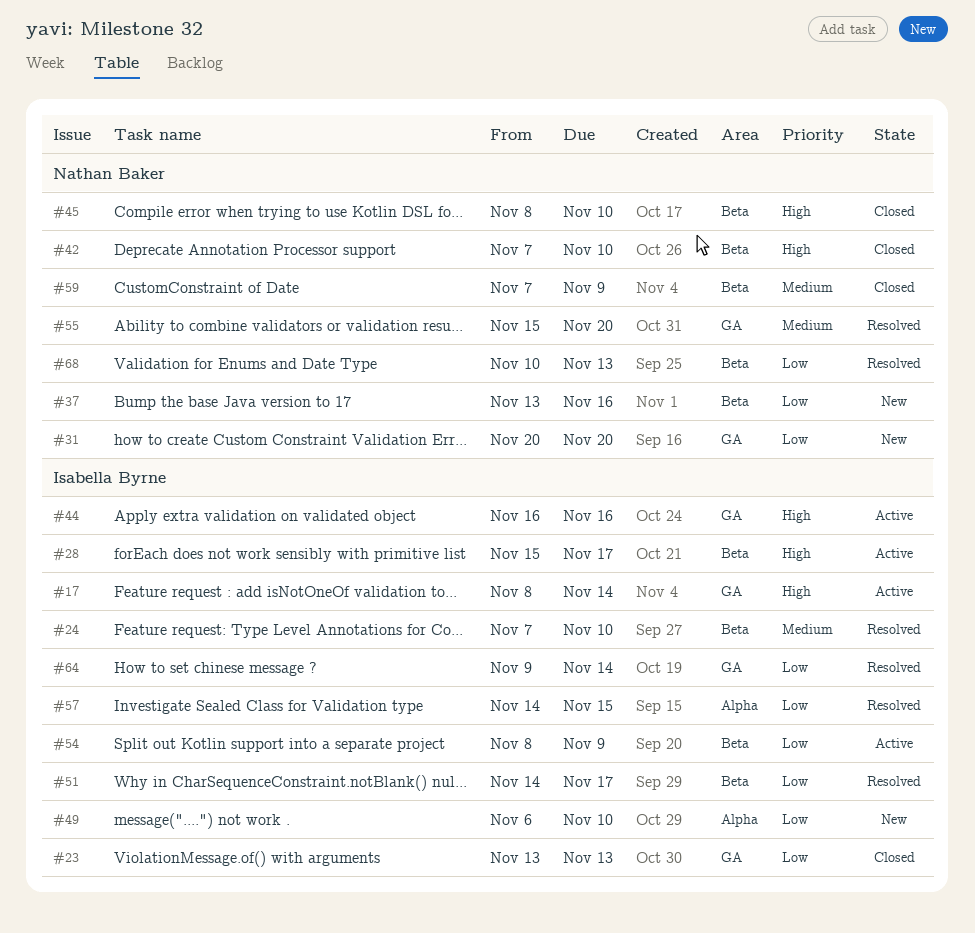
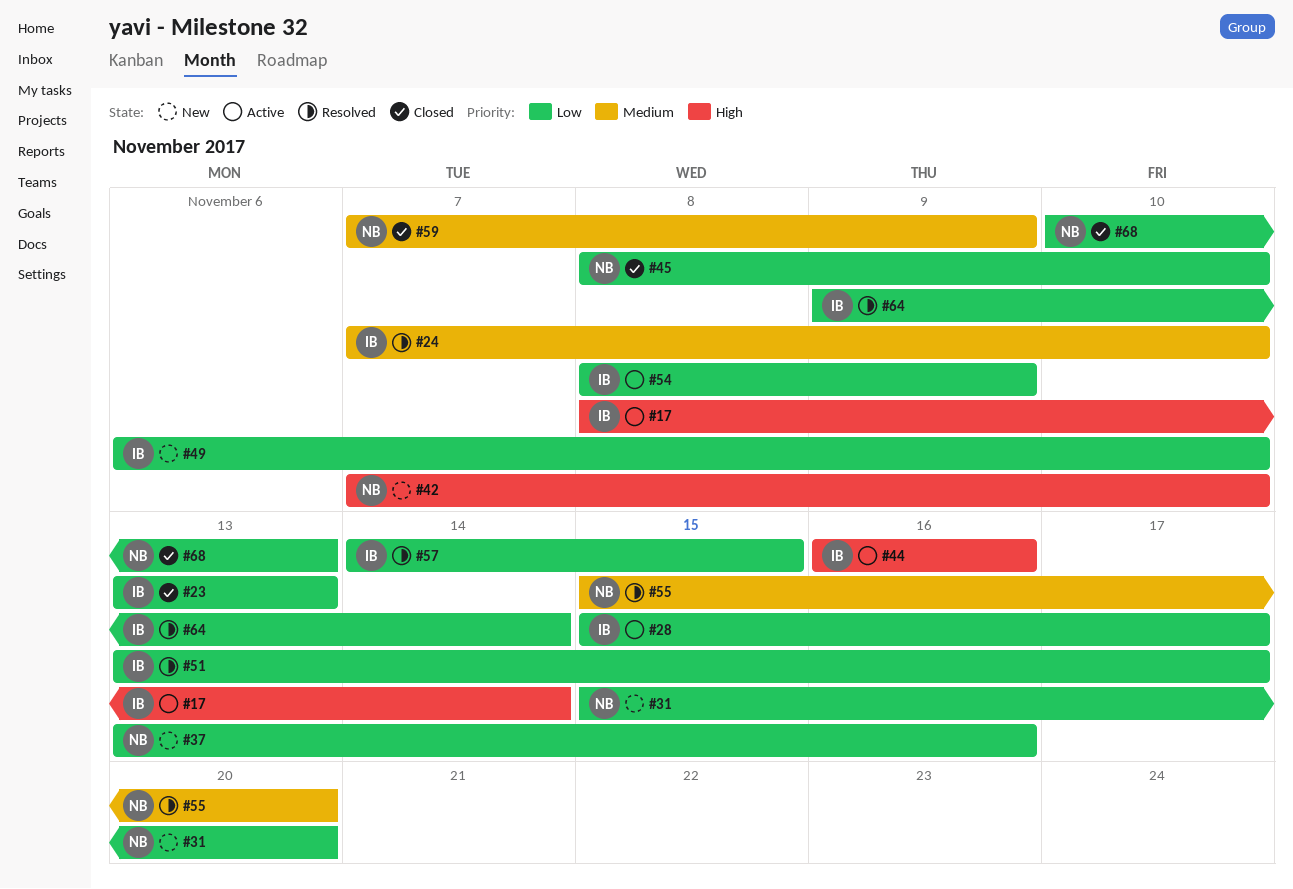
#28, priority: High -> Low
#31, start: Nov 20 -> Nov 15
#42, status: Closed -> New
#45, priority: High -> Low
#51, start: Nov 14 -> Nov 13
#68, status: Resolved -> Closed

